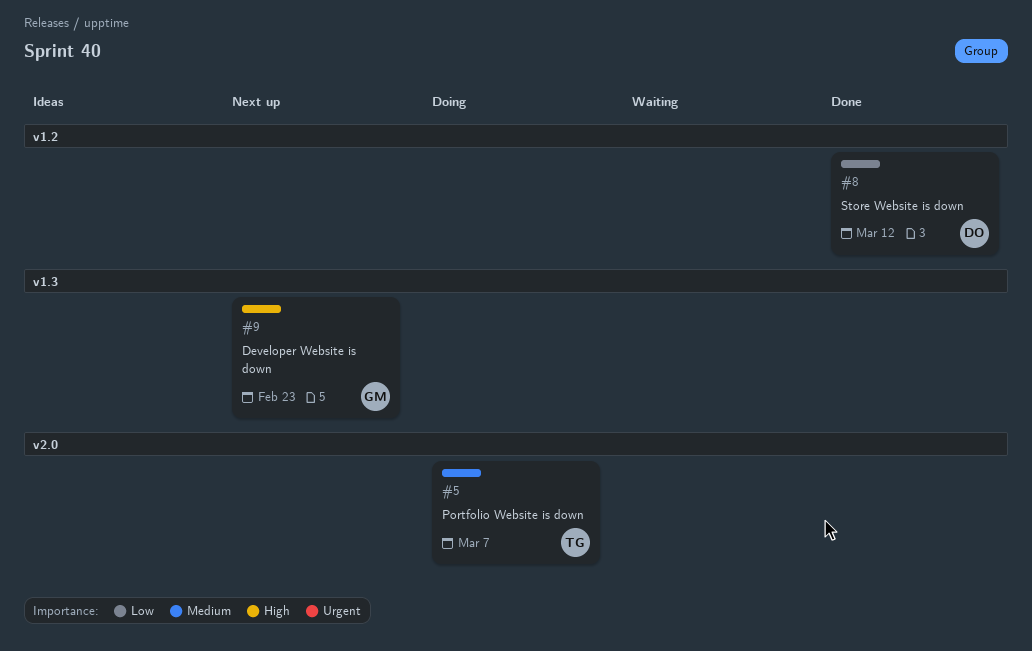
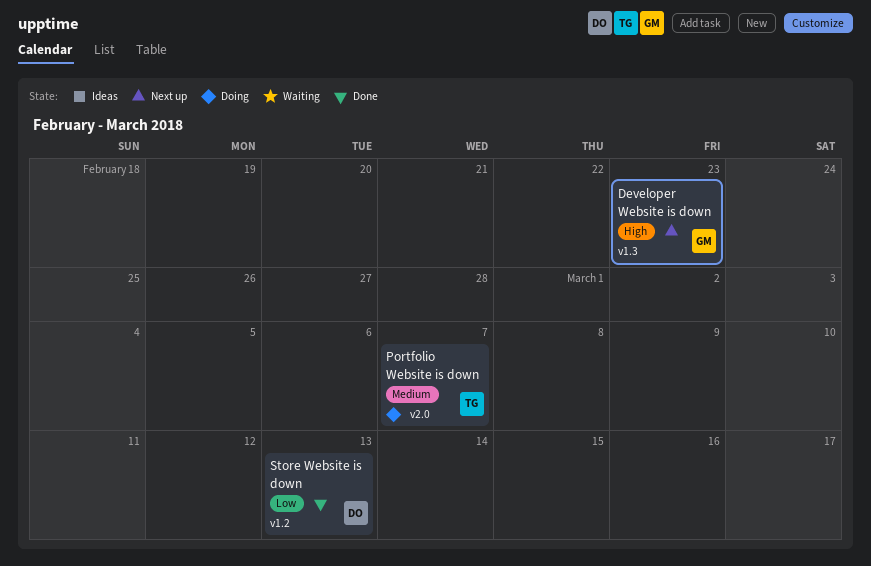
Store Website is down, due: Mar 12 -> Mar 13

